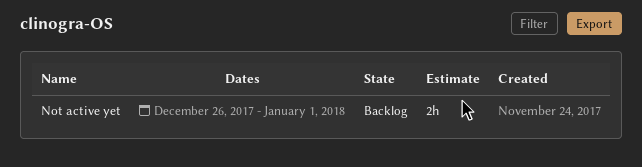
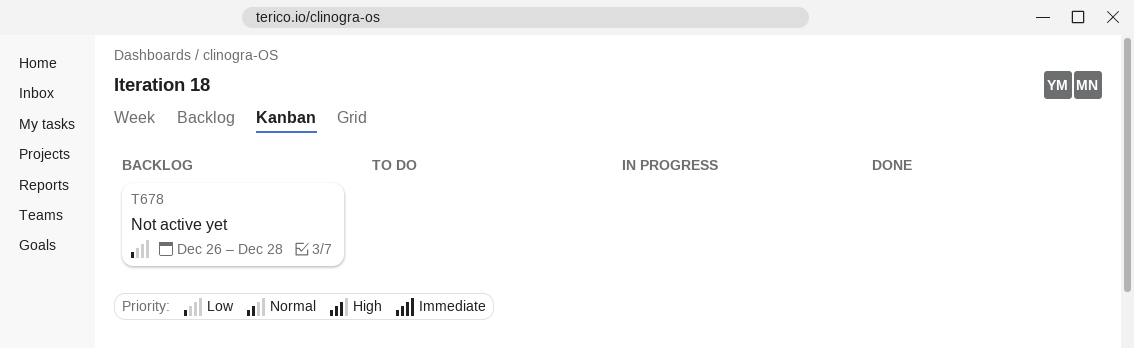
Not active yet, due: Jan 1 -> Dec 28

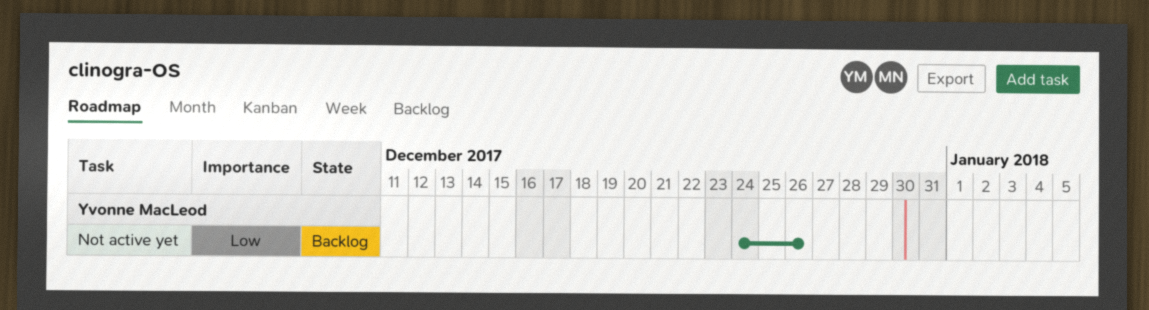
Not active yet, start: Dec 26 -> Dec 24
Not active yet, due: Dec 28 -> Dec 26

